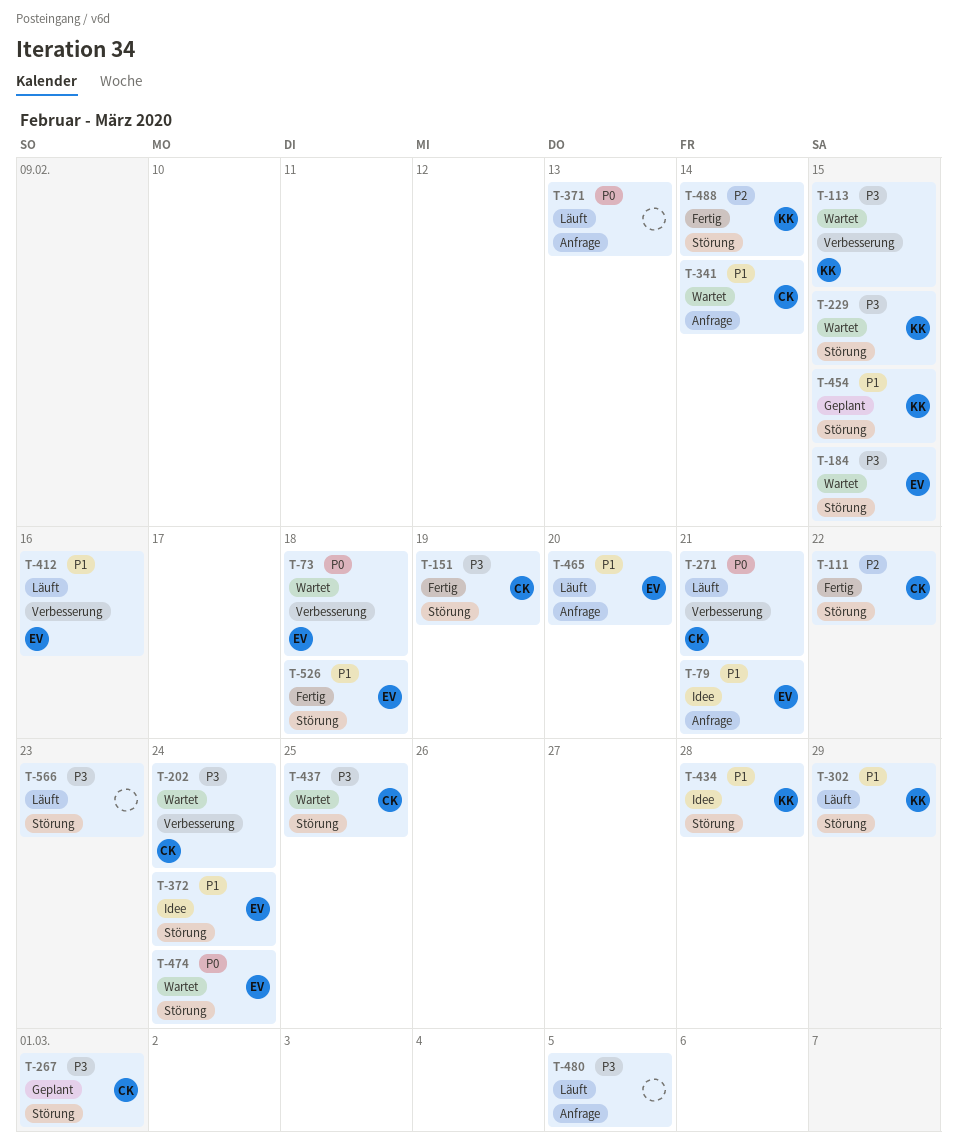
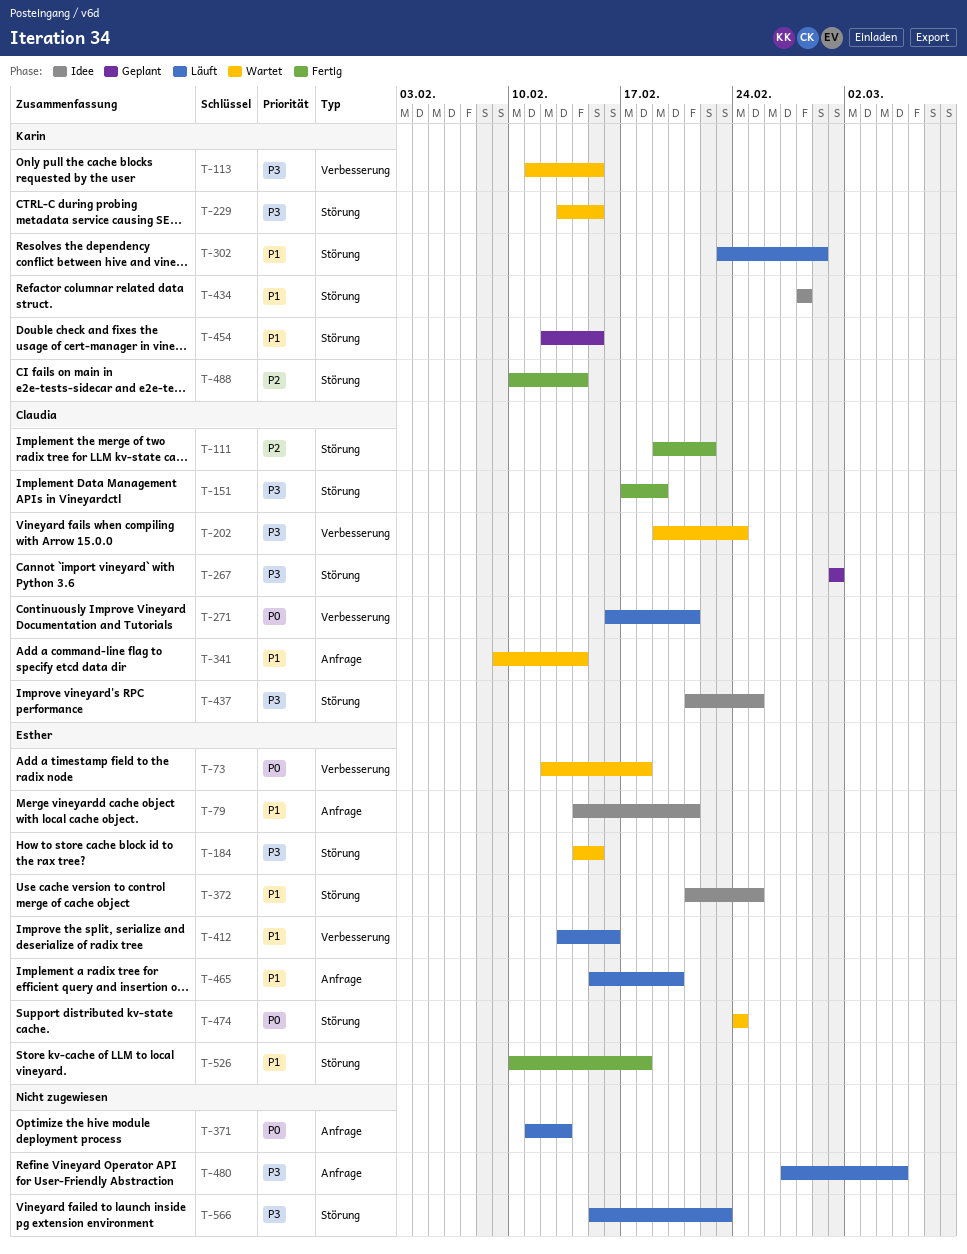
T-372, due: Feb 24 -> Feb 25
T-437, status: Wartet -> Idee

